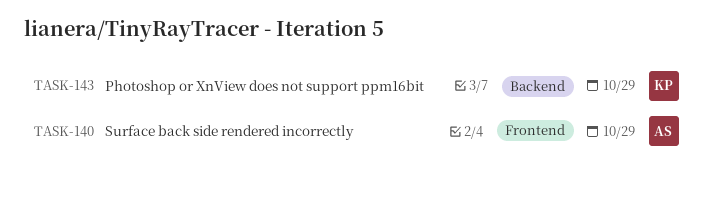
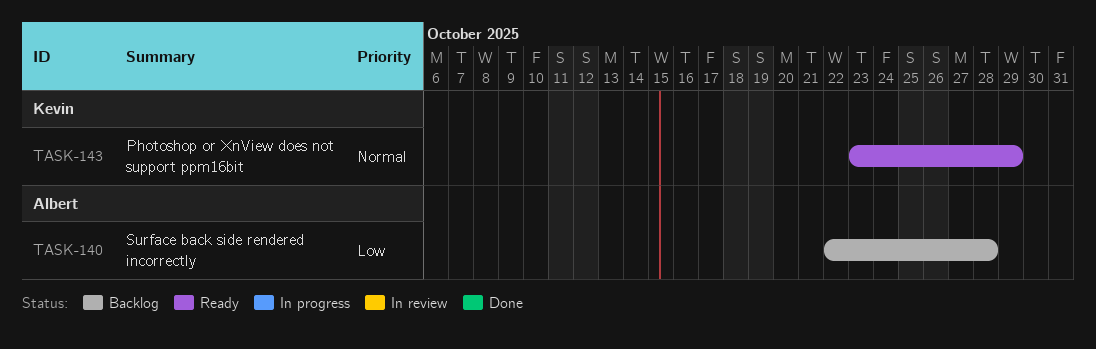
TASK-140, due: Oct 29 -> Oct 28

